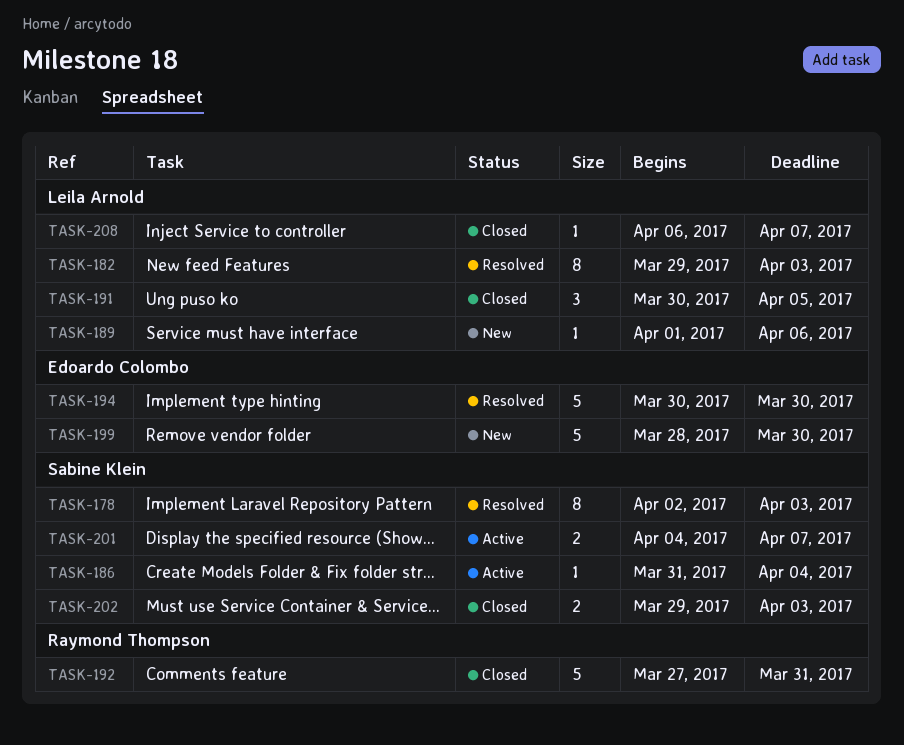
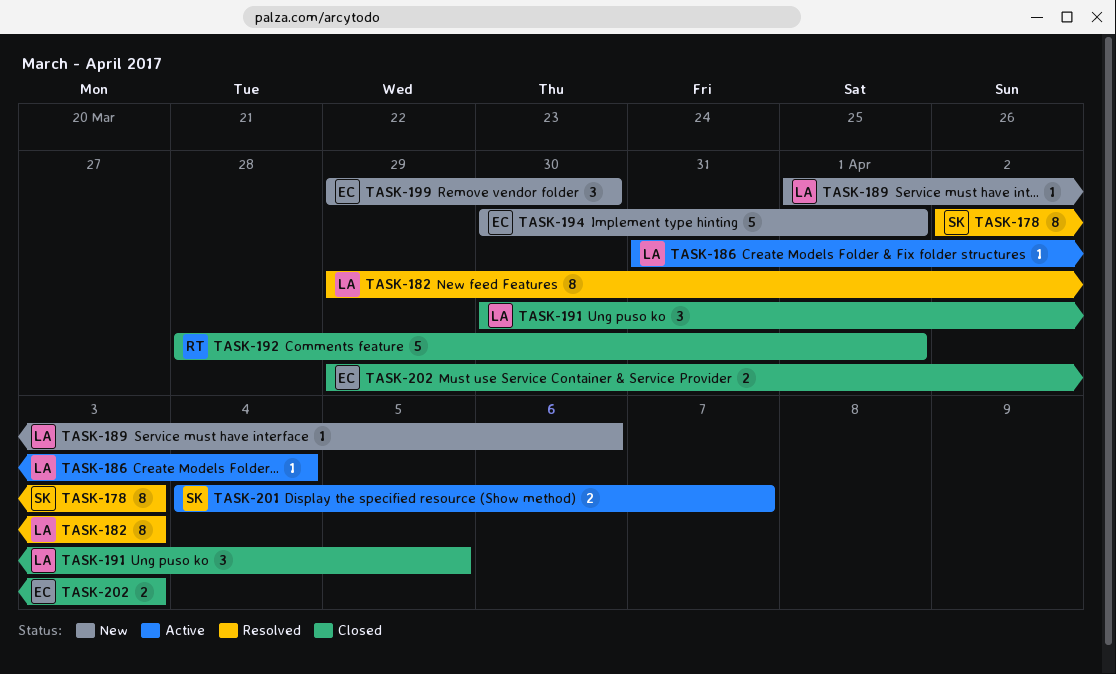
TASK-186, owner: Sabine Klein -> Leila Arnold
TASK-192, start: Mar 27 -> Mar 28
TASK-192, due: Mar 31 -> Apr 1
TASK-194, status: Resolved -> New
TASK-194, due: Mar 30 -> Apr 1
TASK-199, estimate: 5 -> 3
TASK-199, start: Mar 28 -> Mar 29
TASK-202, owner: Sabine Klein -> Edoardo Colombo
TASK-208: present -> none

